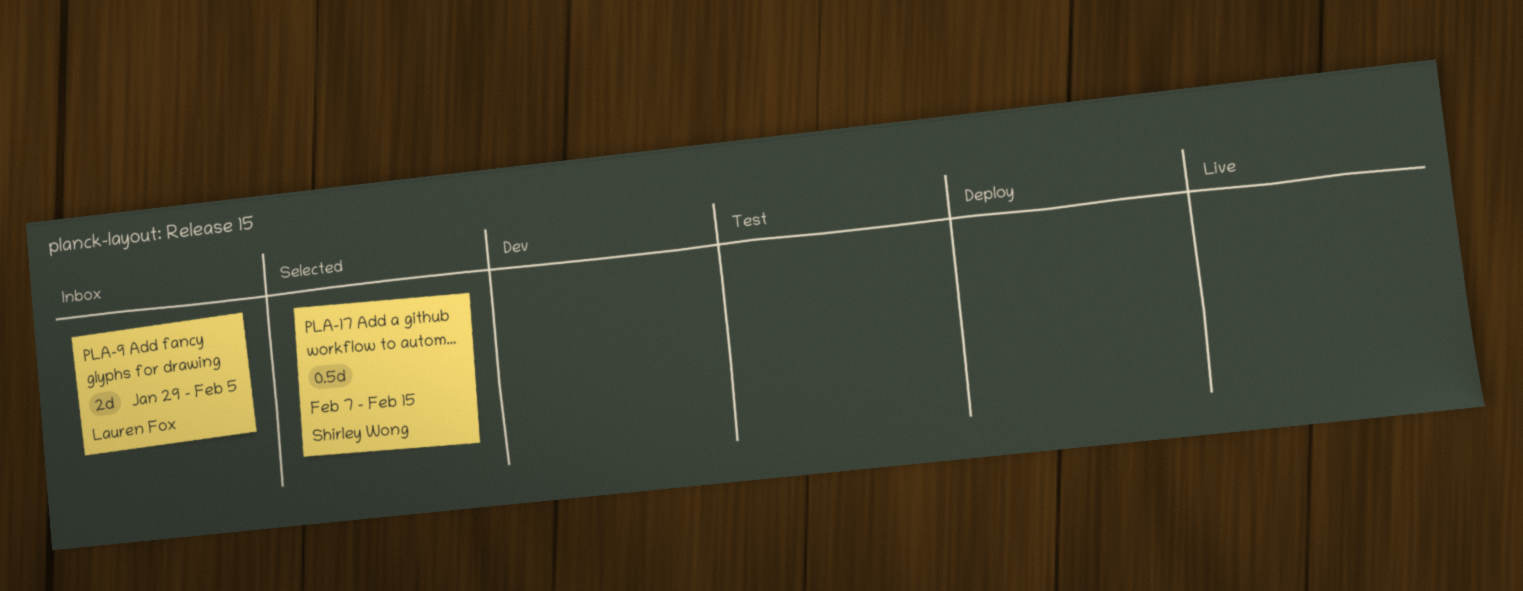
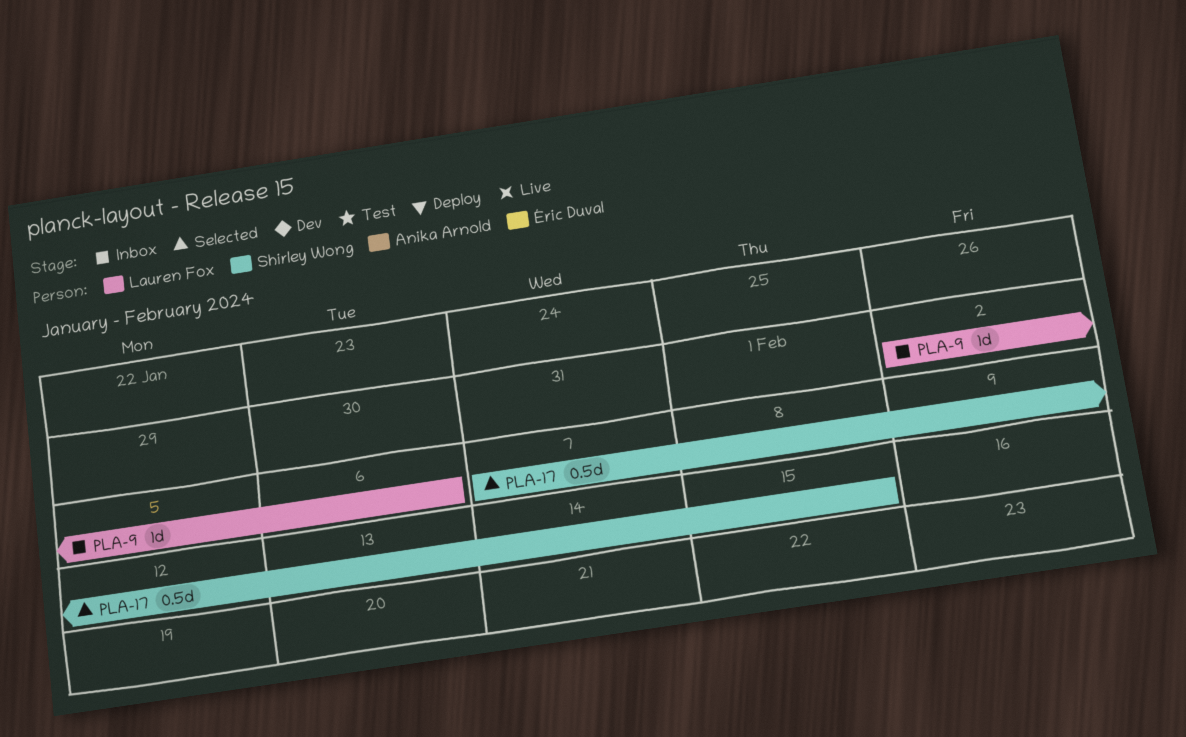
PLA-9, estimate: 2d -> 1d
PLA-9, start: Jan 29 -> Feb 2
PLA-9, due: Feb 5 -> Feb 6

